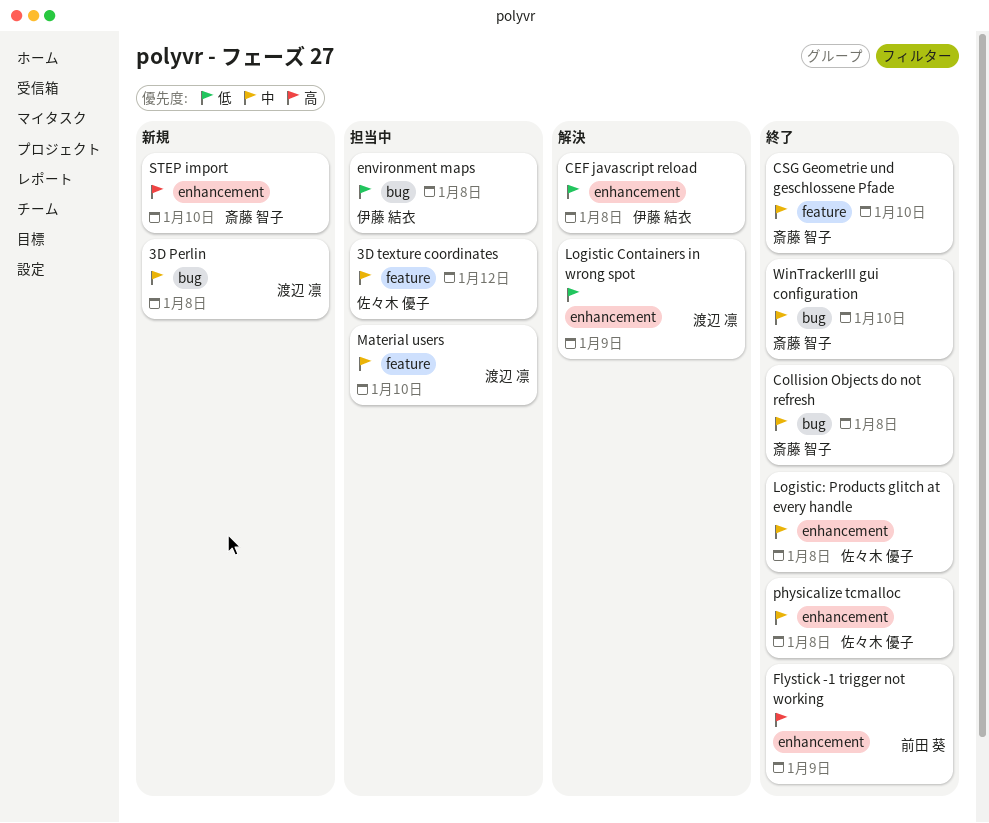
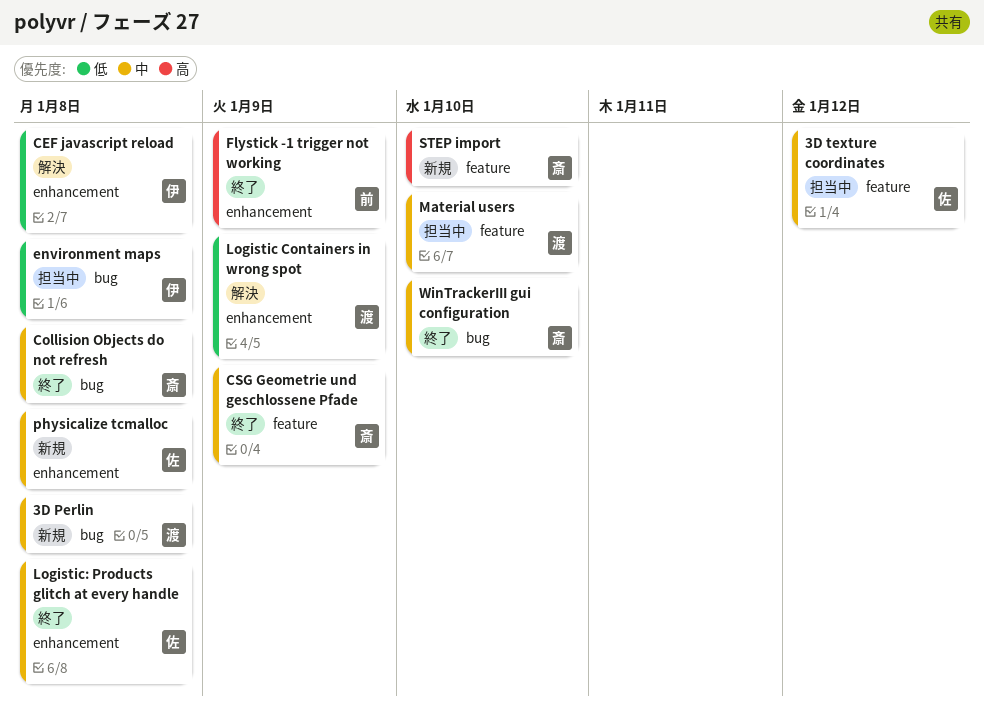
CSG Geometrie und geschlossene Pfade, due: Jan 10 -> Jan 9
physicalize tcmalloc, status: 終了 -> 新規
STEP import, label: enhancement -> feature

